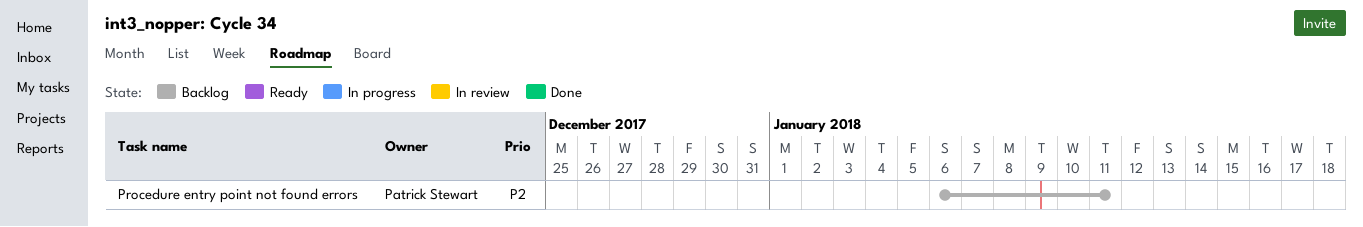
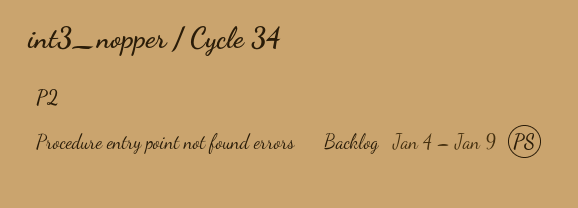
Procedure entry point not found errors, start: Jan 6 -> Jan 4
Procedure entry point not found errors, due: Jan 11 -> Jan 9

